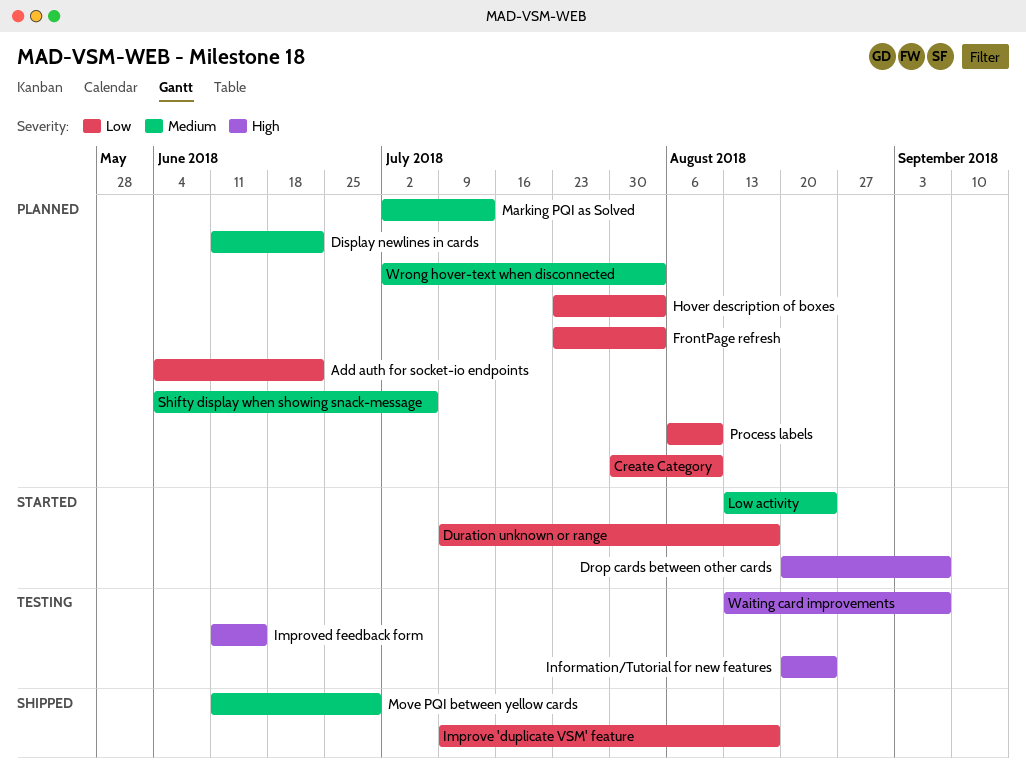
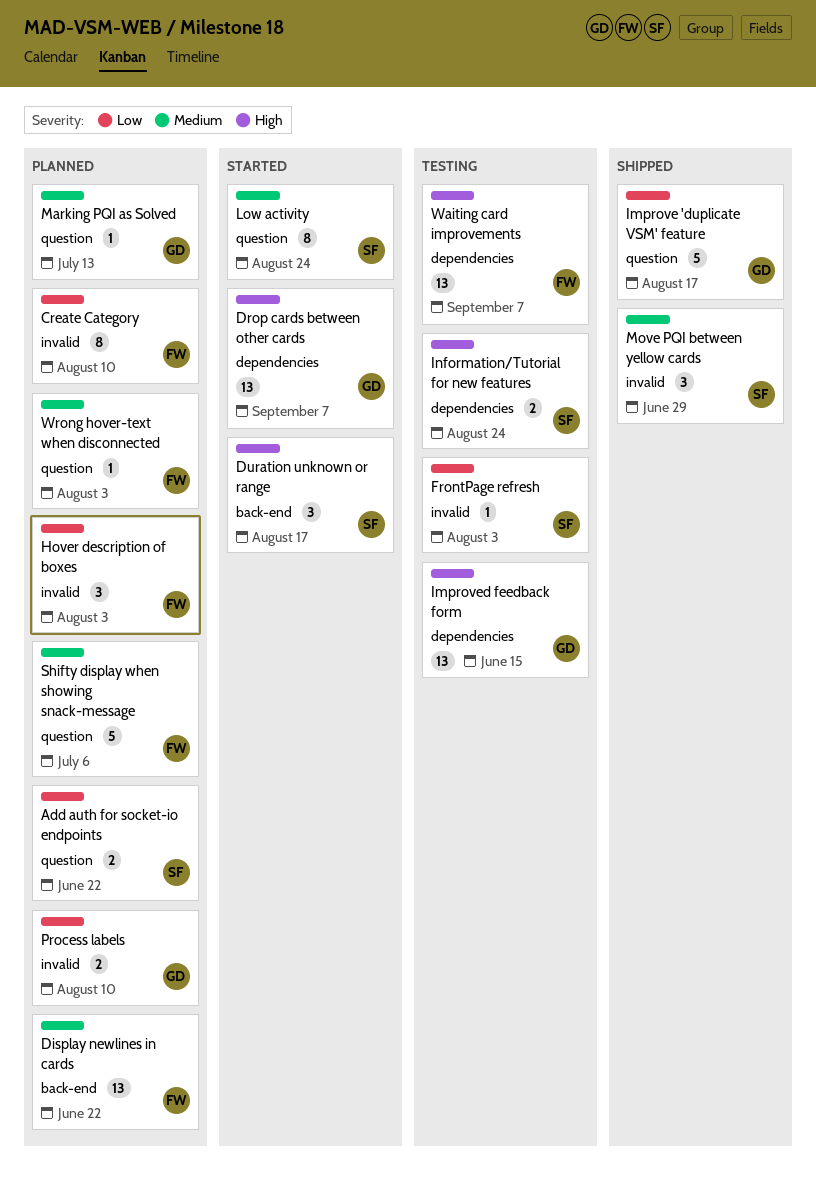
Duration unknown or range, priority: Low -> High
FrontPage refresh, status: Planned -> Testing

